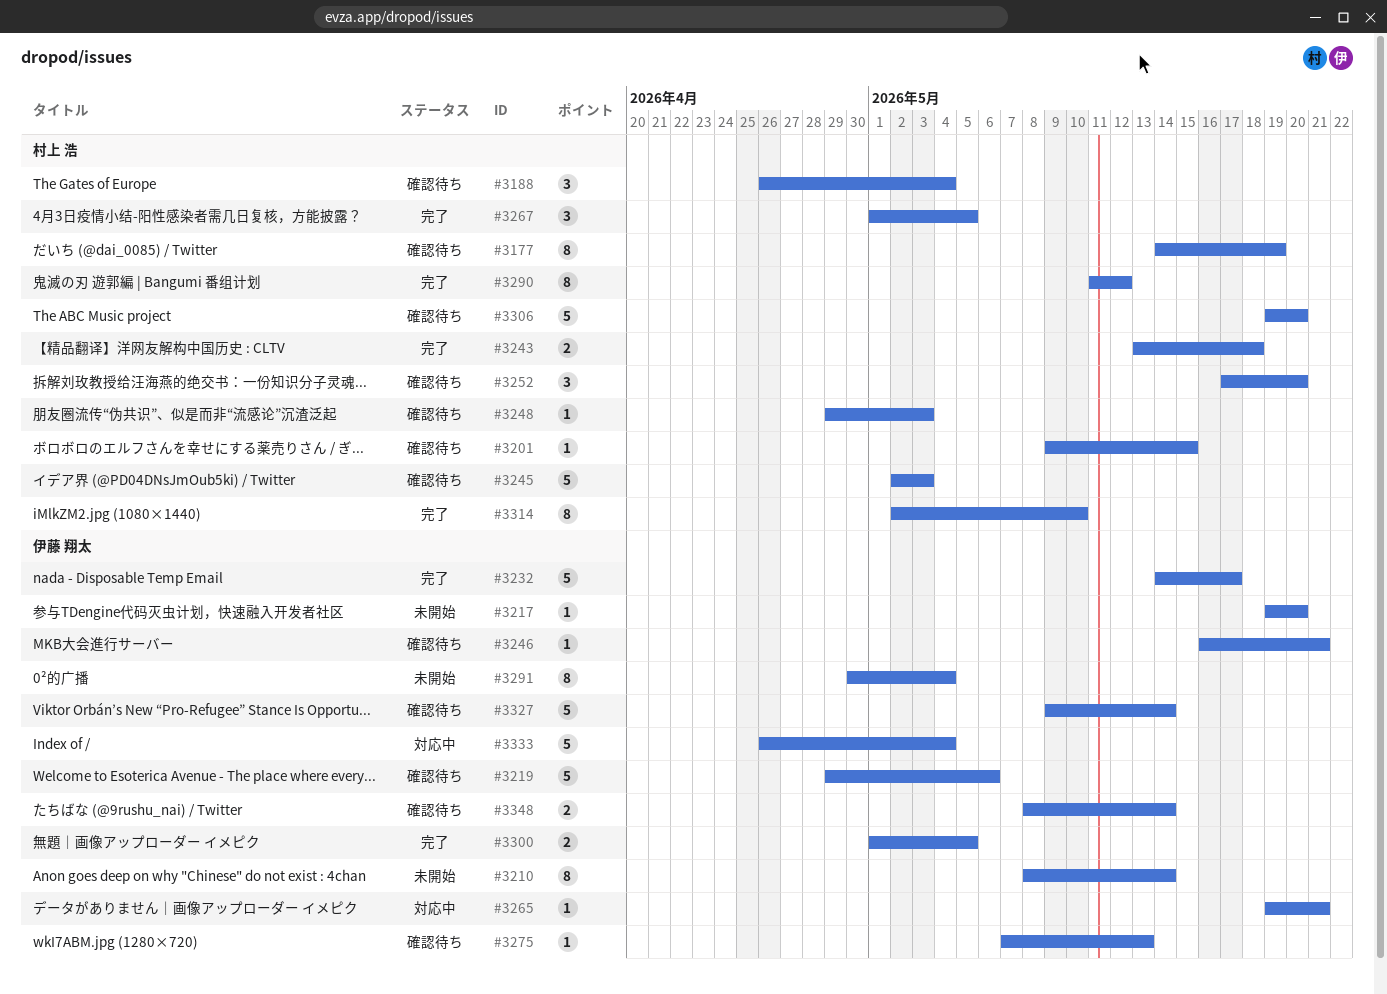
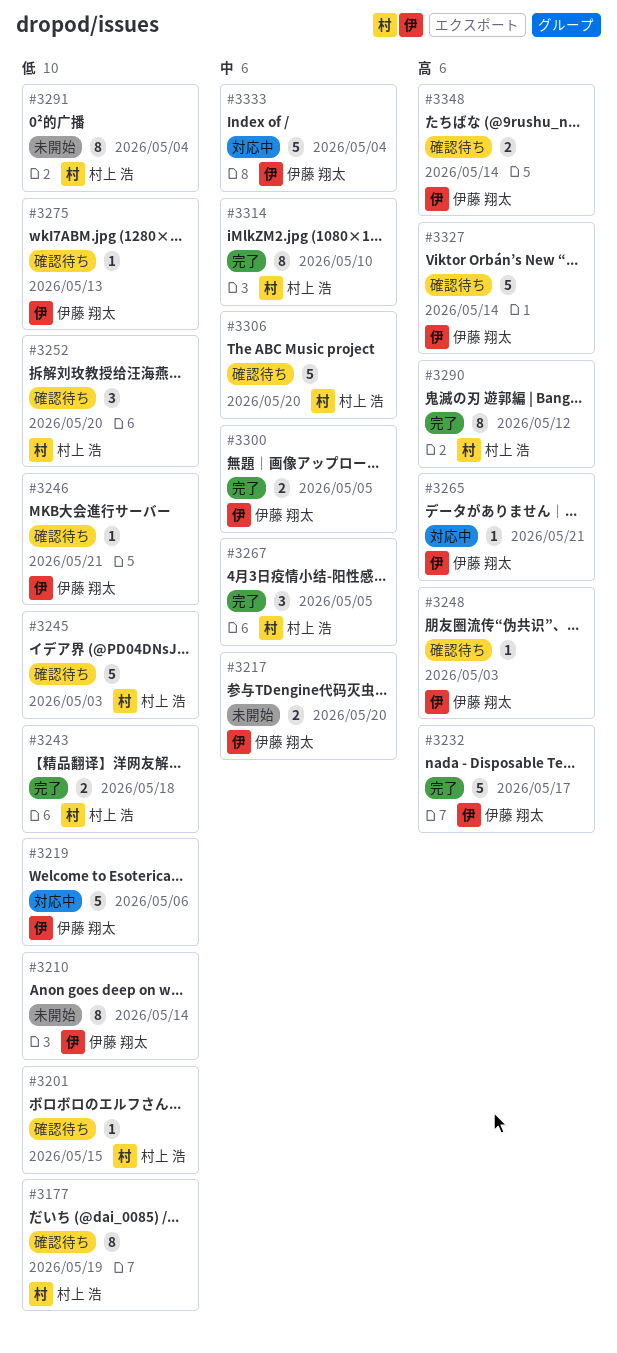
#3188: present -> none
#3217, estimate: 1 -> 2
#3219, status: 確認待ち -> 対応中
#3248, owner: 村上 浩 -> 伊藤 翔太
#3291, owner: 伊藤 翔太 -> 村上 浩

